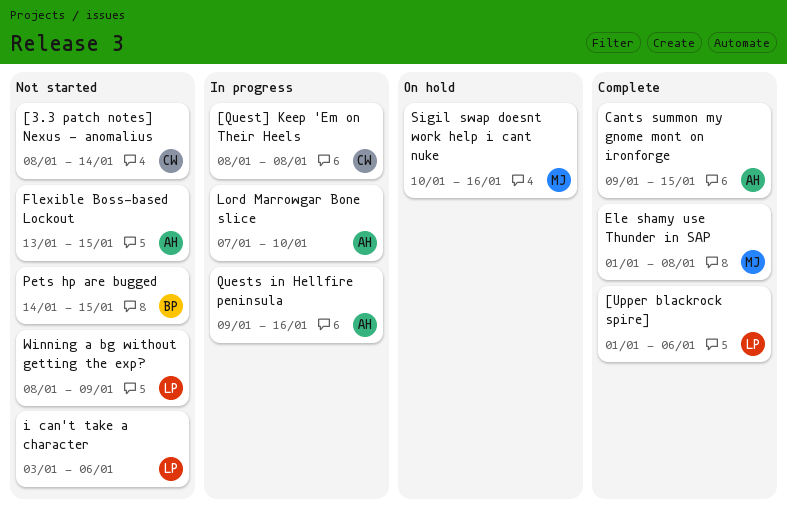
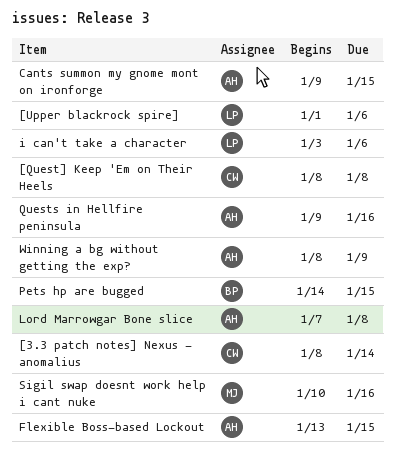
Ele shamy use Thunder in SAP: present -> none
Lord Marrowgar Bone slice, due: Jan 10 -> Jan 8
Winning a bg without getting the exp?, owner: LP -> AH

